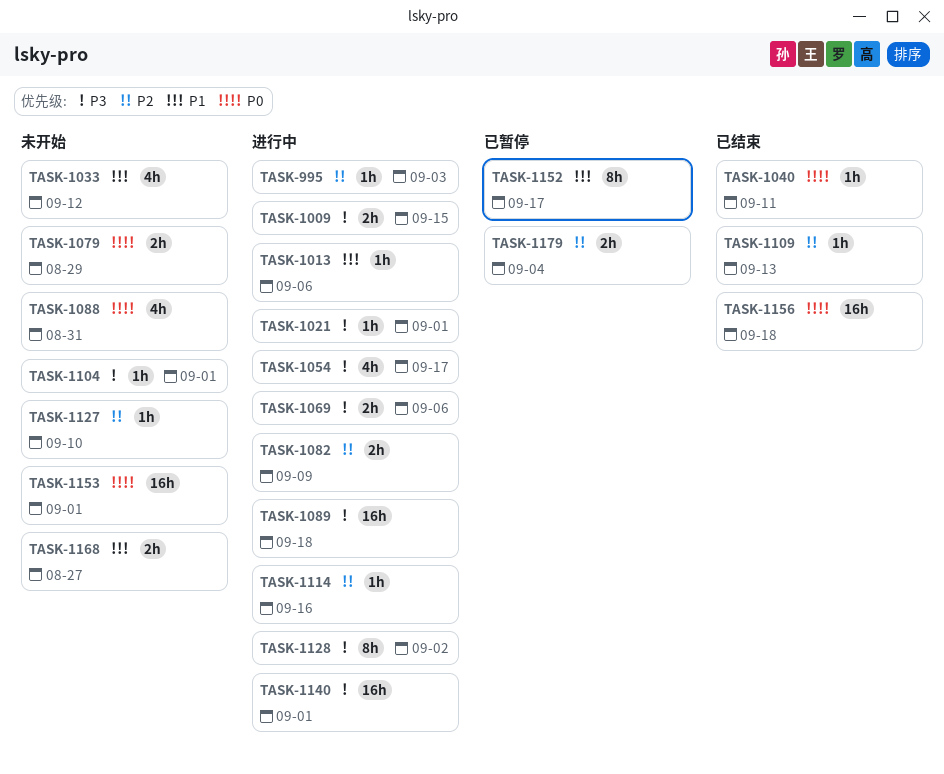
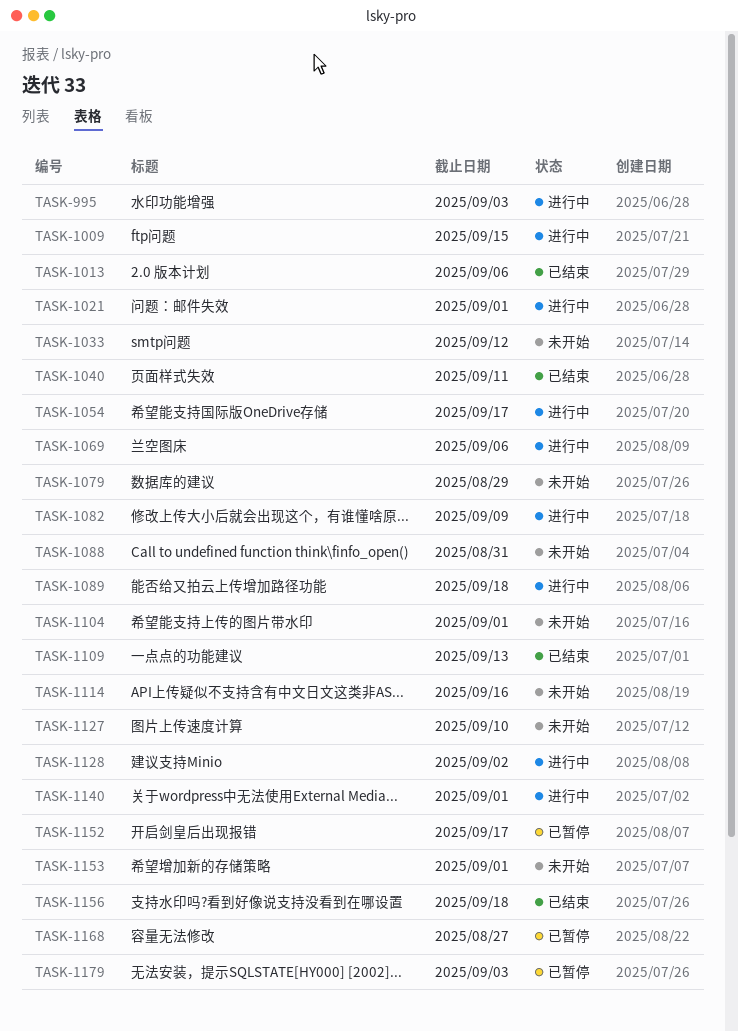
TASK-1013, status: 进行中 -> 已结束
TASK-1114, status: 进行中 -> 未开始
TASK-1168, status: 未开始 -> 已暂停
TASK-1179, due: Sep 4 -> Sep 3

